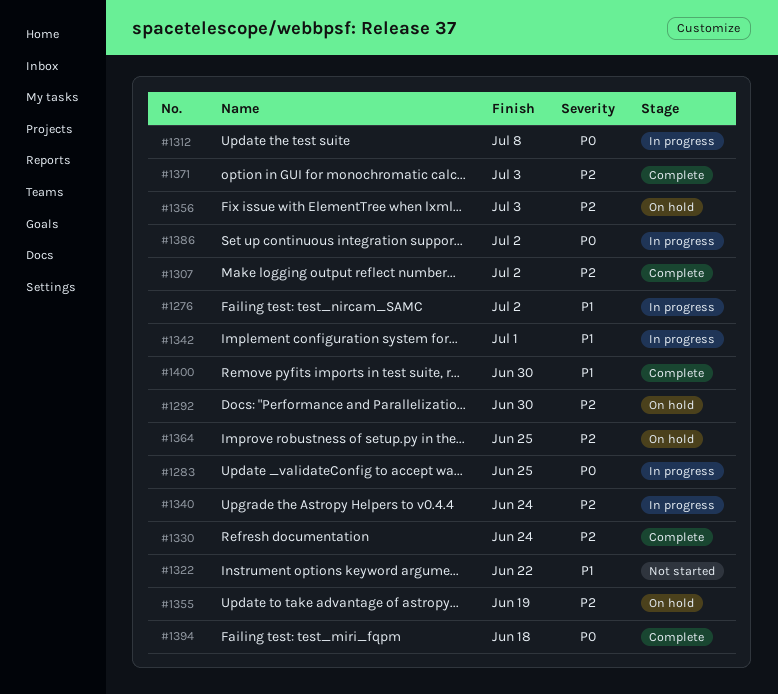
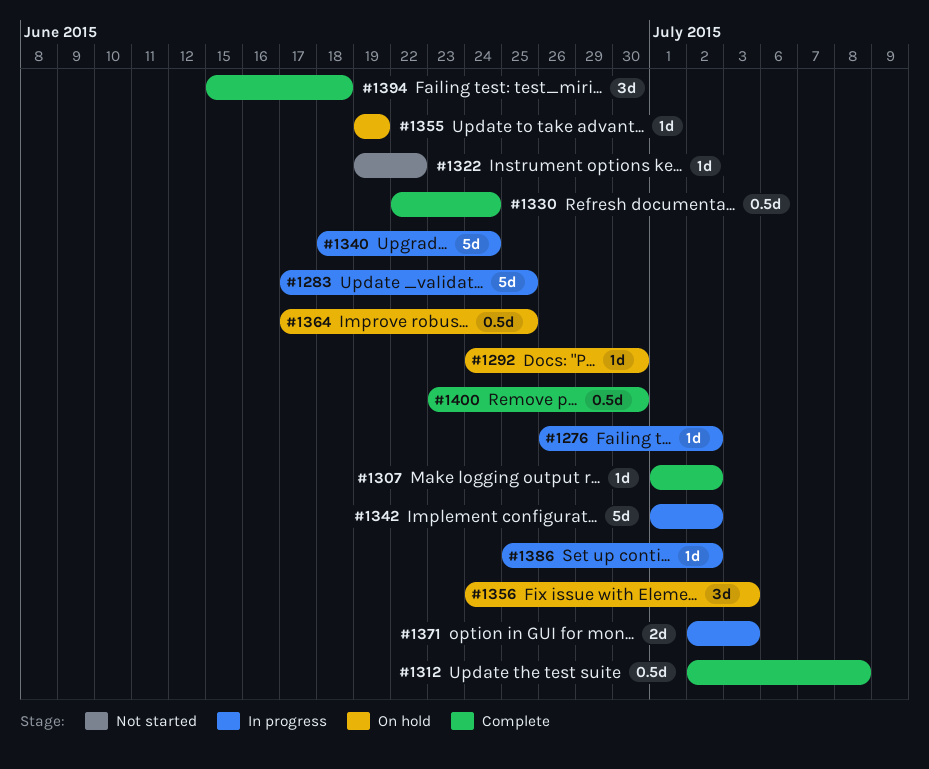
#1312, status: In progress -> Complete
#1342, due: Jul 1 -> Jul 2
#1371, status: Complete -> In progress

